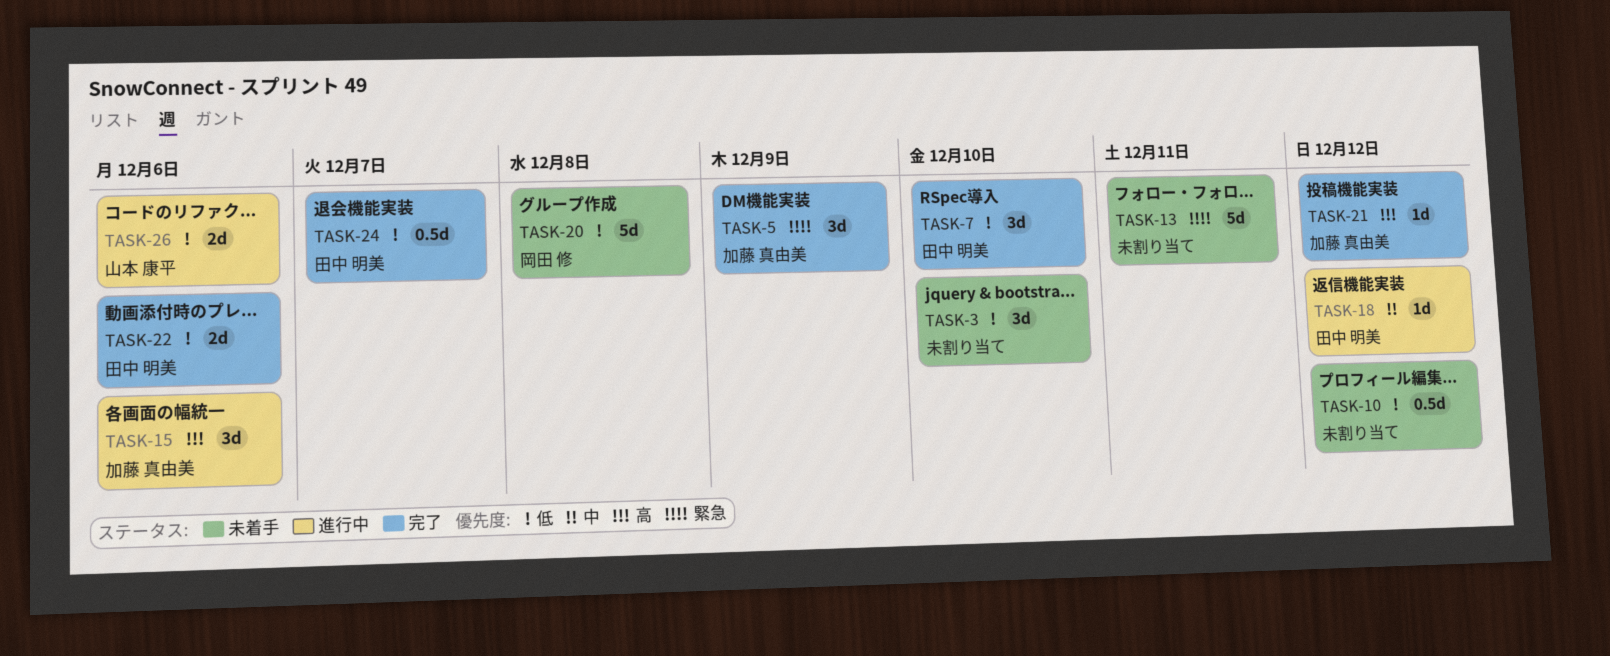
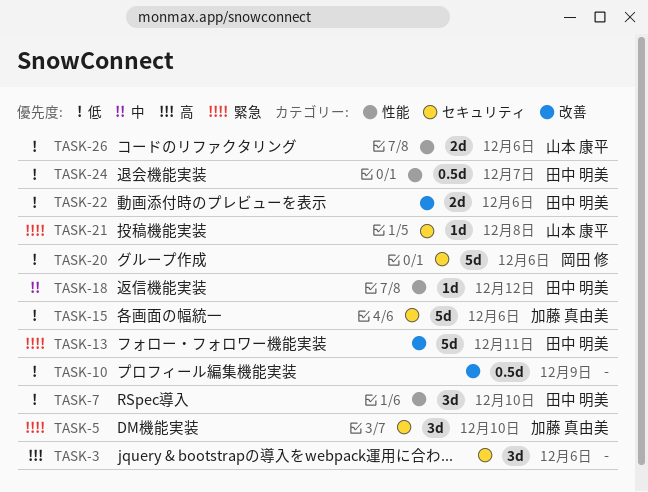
TASK-3, priority: 低 -> 高
TASK-3, due: Dec 10 -> Dec 6
TASK-5, due: Dec 9 -> Dec 10
TASK-10, due: Dec 12 -> Dec 9
TASK-13, owner: none -> 田中 明美
TASK-15, priority: 高 -> 低
TASK-15, estimate: 3d -> 5d
TASK-20, due: Dec 8 -> Dec 6
TASK-21, owner: 加藤 真由美 -> 山本 康平
TASK-21, priority: 高 -> 緊急
TASK-21, due: Dec 12 -> Dec 8

